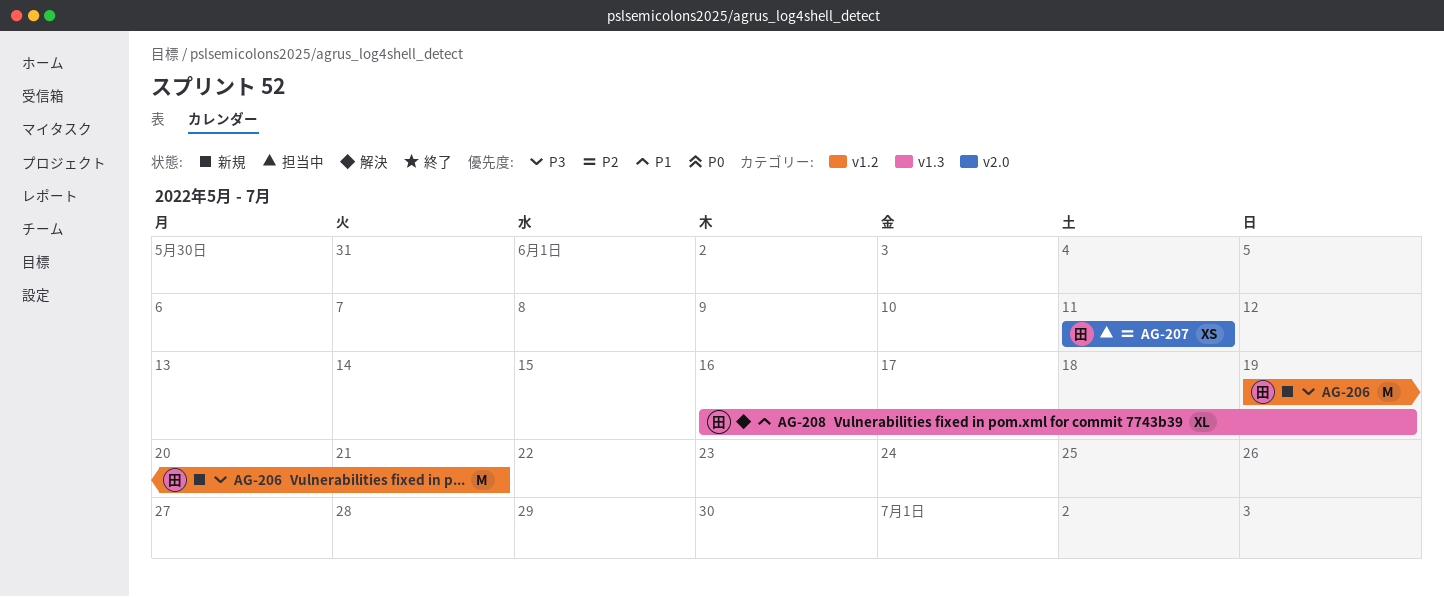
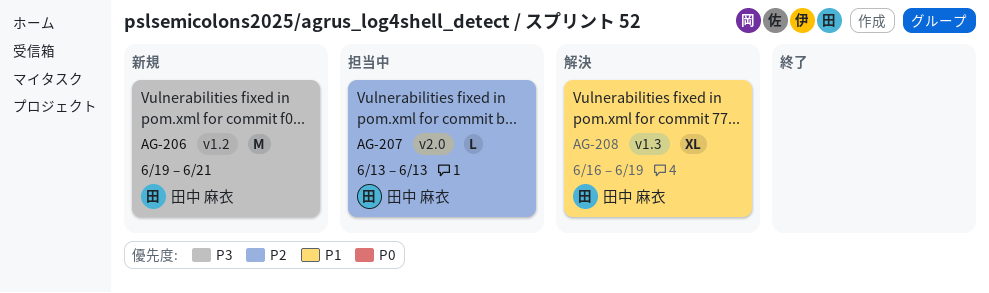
AG-207, estimate: XS -> L
AG-207, start: Jun 11 -> Jun 13
AG-207, due: Jun 11 -> Jun 13

